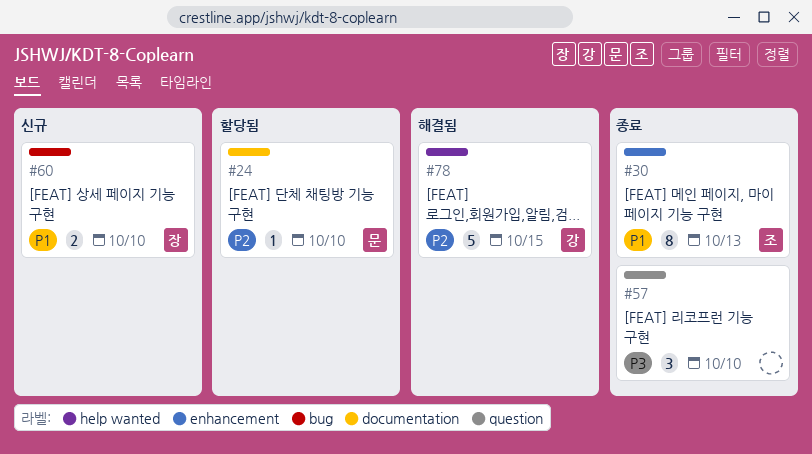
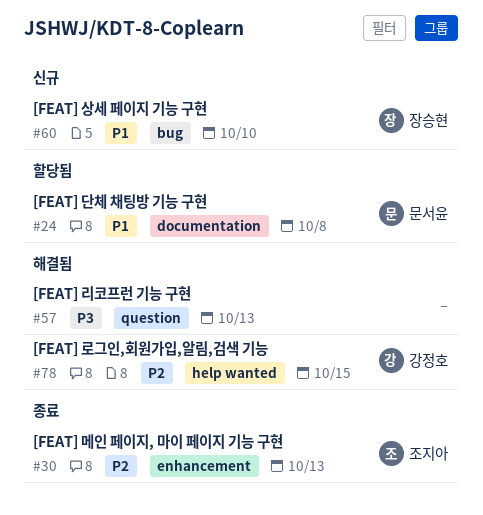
#24, priority: P2 -> P1
#24, due: Oct 10 -> Oct 8
#30, priority: P1 -> P2
#57, status: 종료 -> 해결됨
#57, due: Oct 10 -> Oct 13

